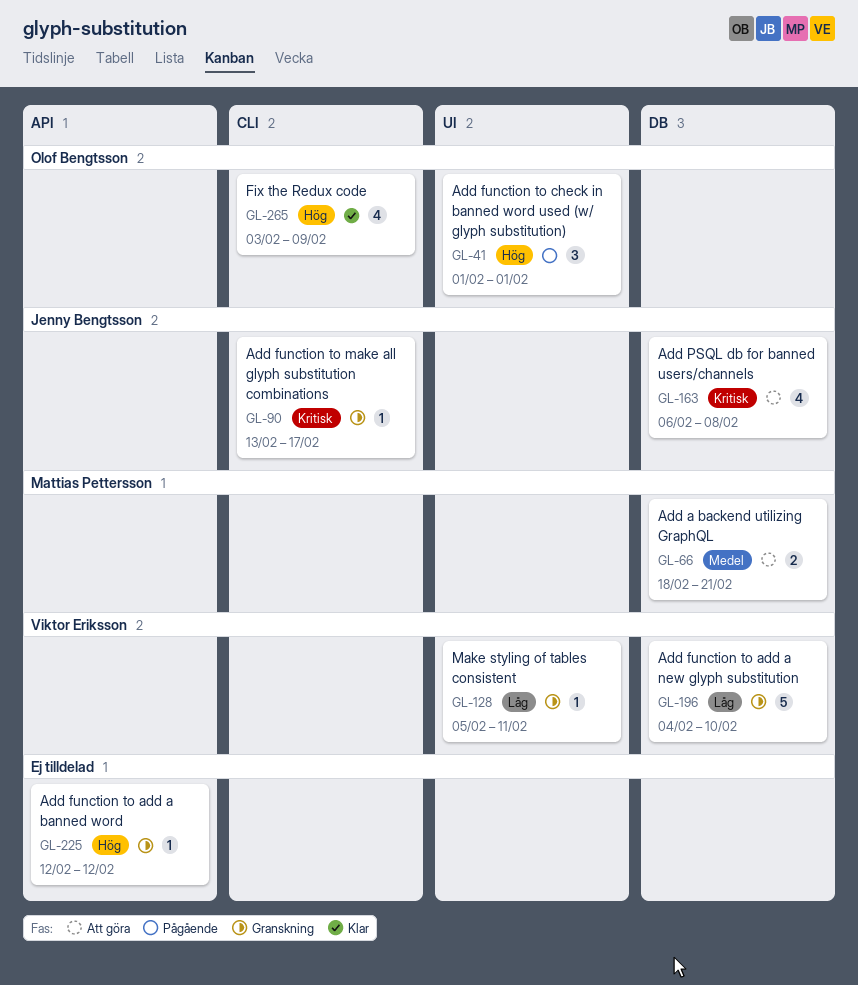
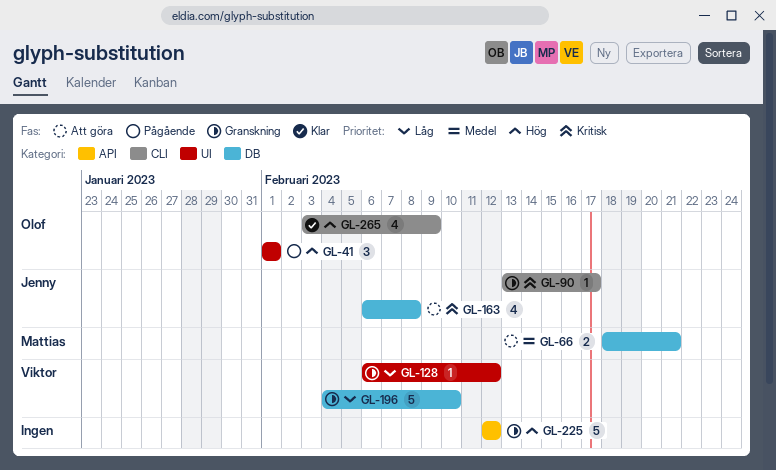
GL-128, start: Feb 5 -> Feb 6
GL-128, due: Feb 11 -> Feb 12
GL-225, estimate: 1 -> 5

